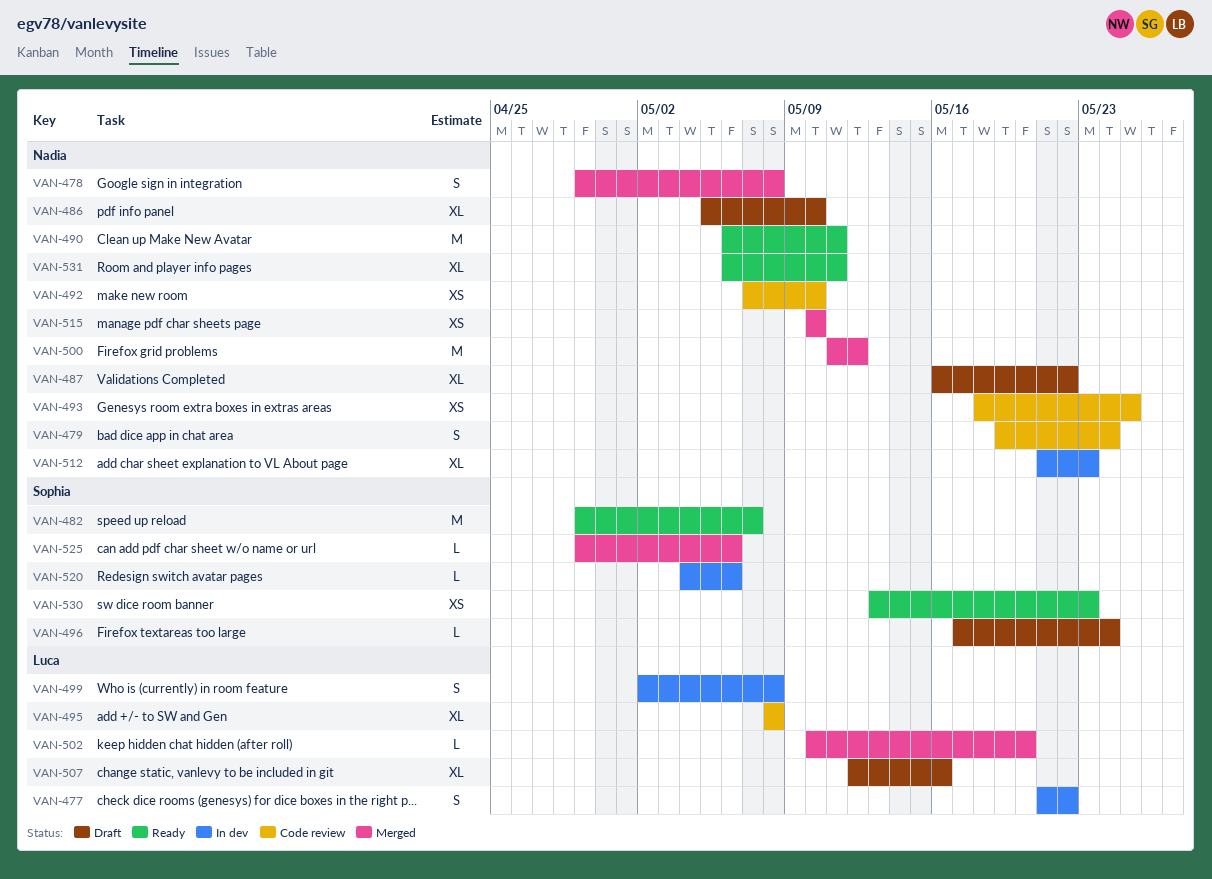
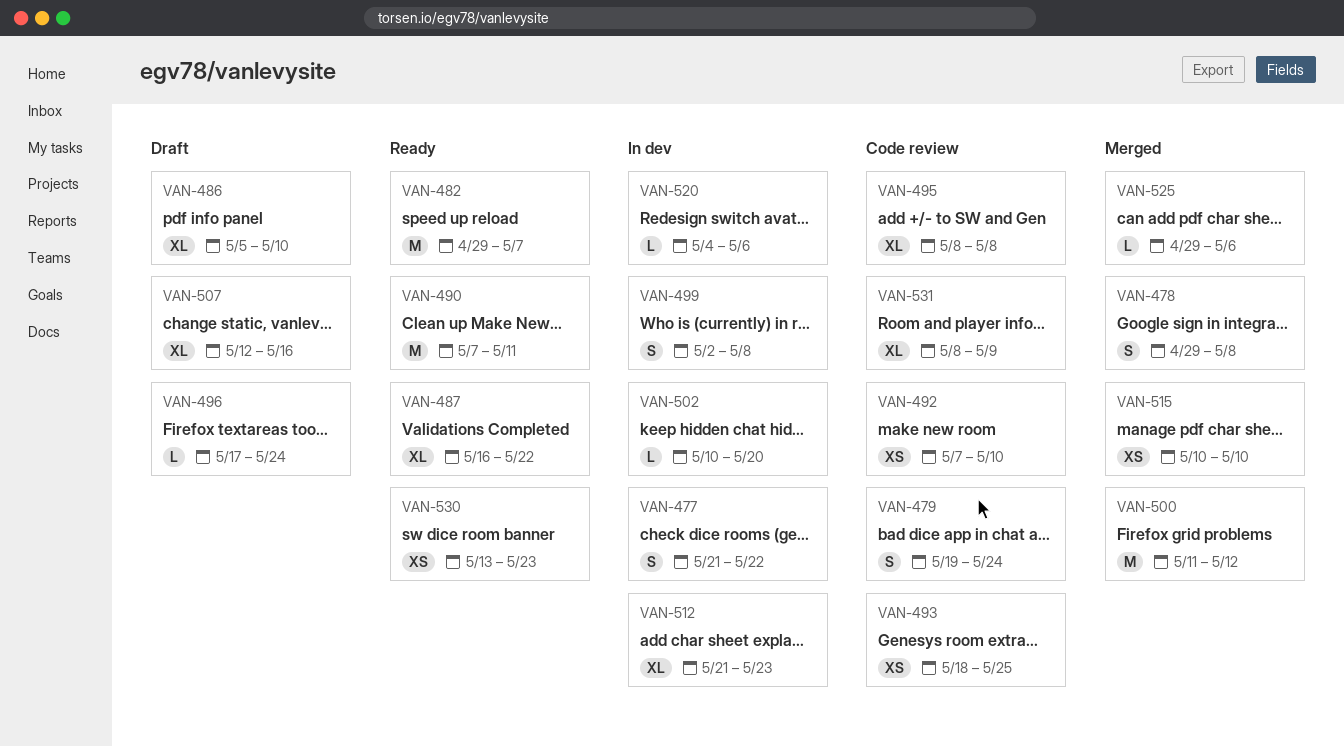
VAN-487, status: Draft -> Ready
VAN-490, start: May 6 -> May 7
VAN-502, status: Merged -> In dev
VAN-531, status: Ready -> Code review
VAN-531, start: May 6 -> May 8
VAN-531, due: May 11 -> May 9

